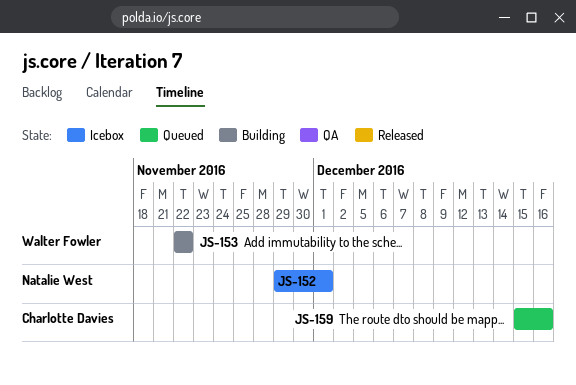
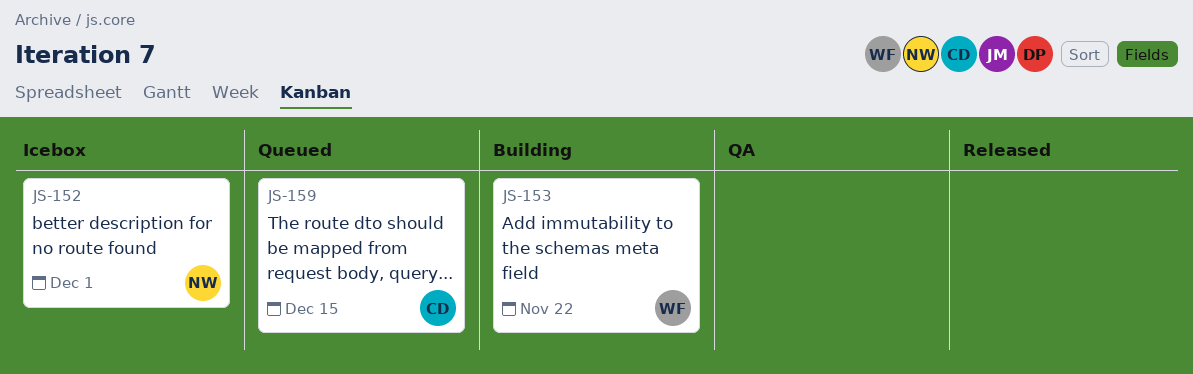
JS-159, due: Dec 16 -> Dec 15

